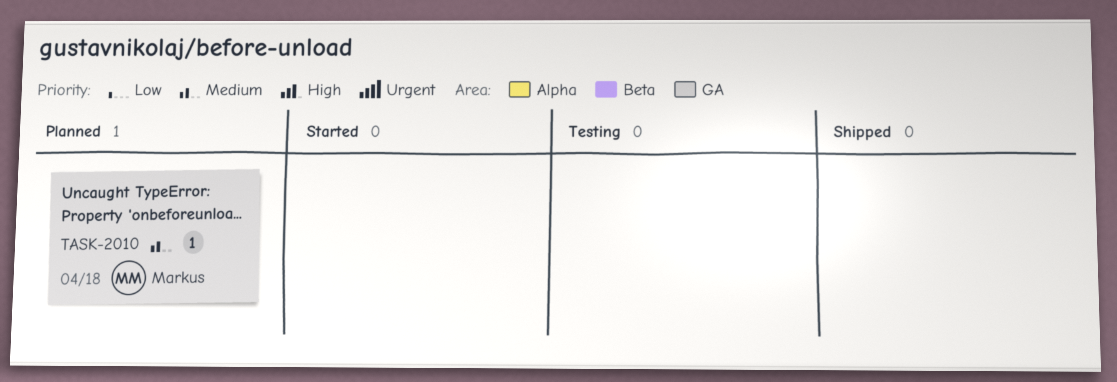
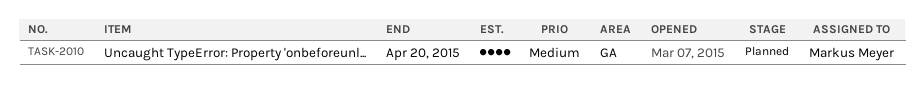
TASK-2010, estimate: 1 -> 4
TASK-2010, due: Apr 18 -> Apr 20

